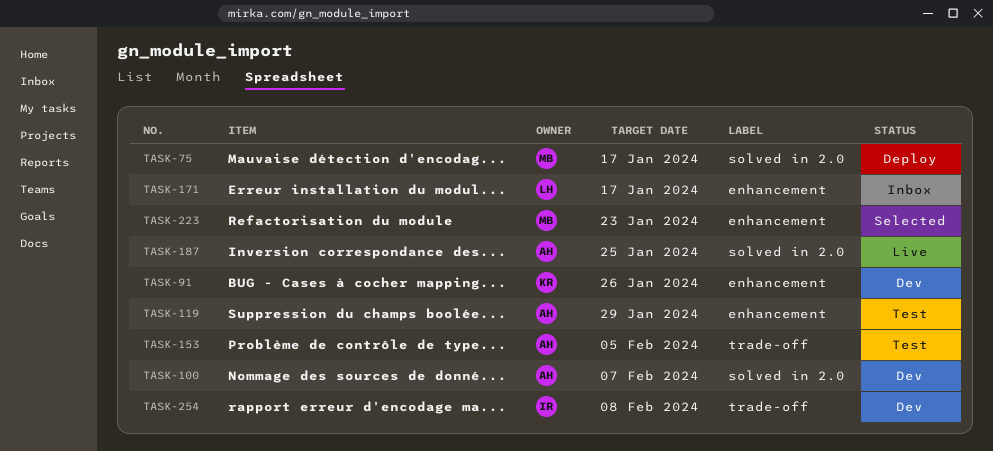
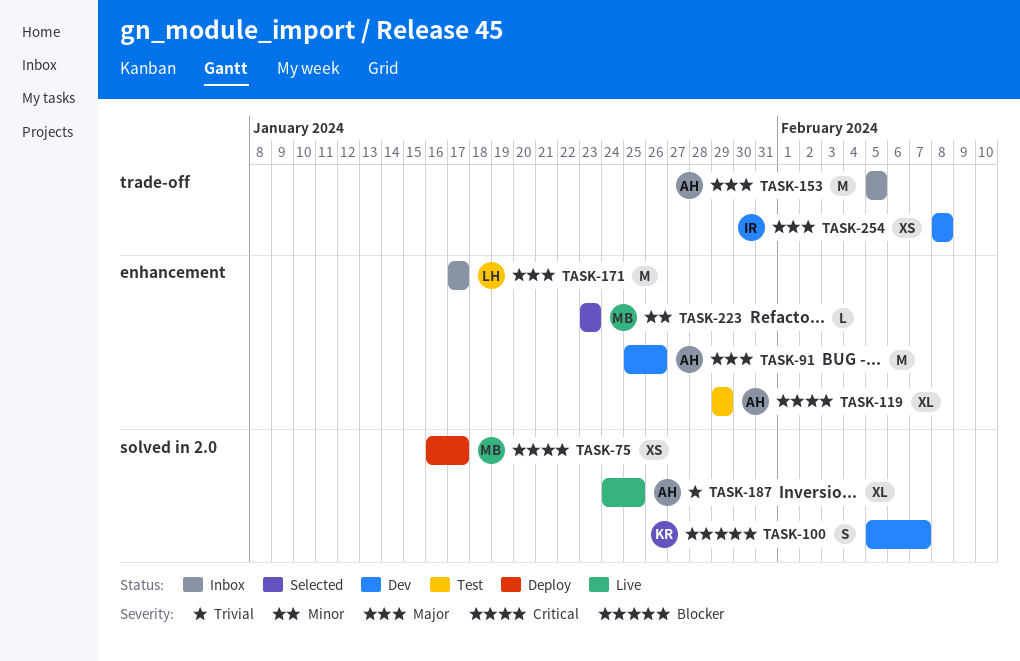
TASK-91, owner: KR -> AH
TASK-100, owner: AH -> KR
TASK-153, status: Test -> Inbox

